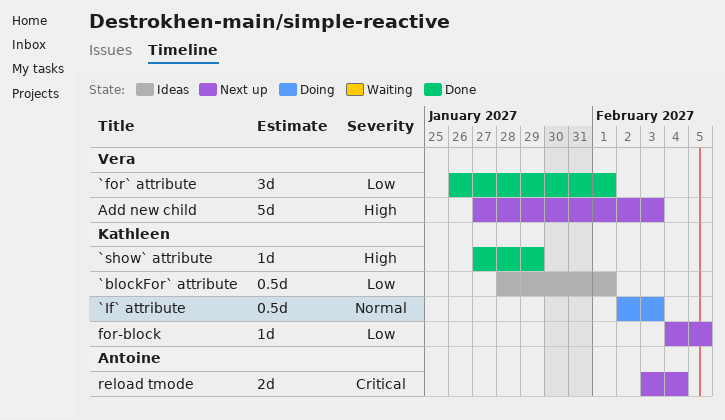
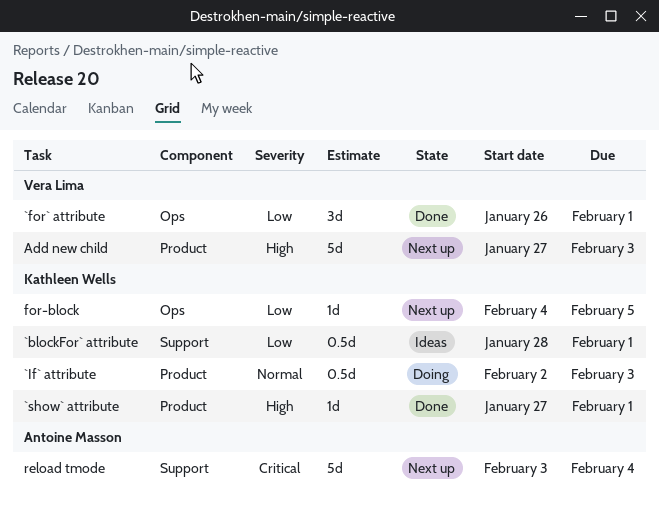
`show` attribute, due: Jan 29 -> Feb 1
reload tmode, estimate: 2d -> 5d

